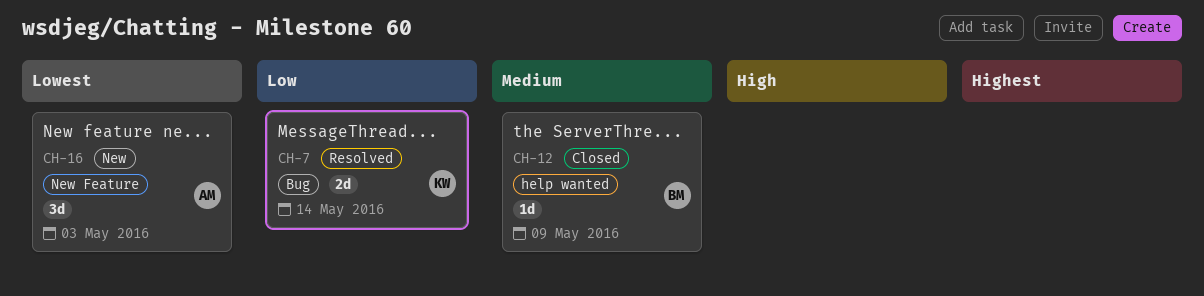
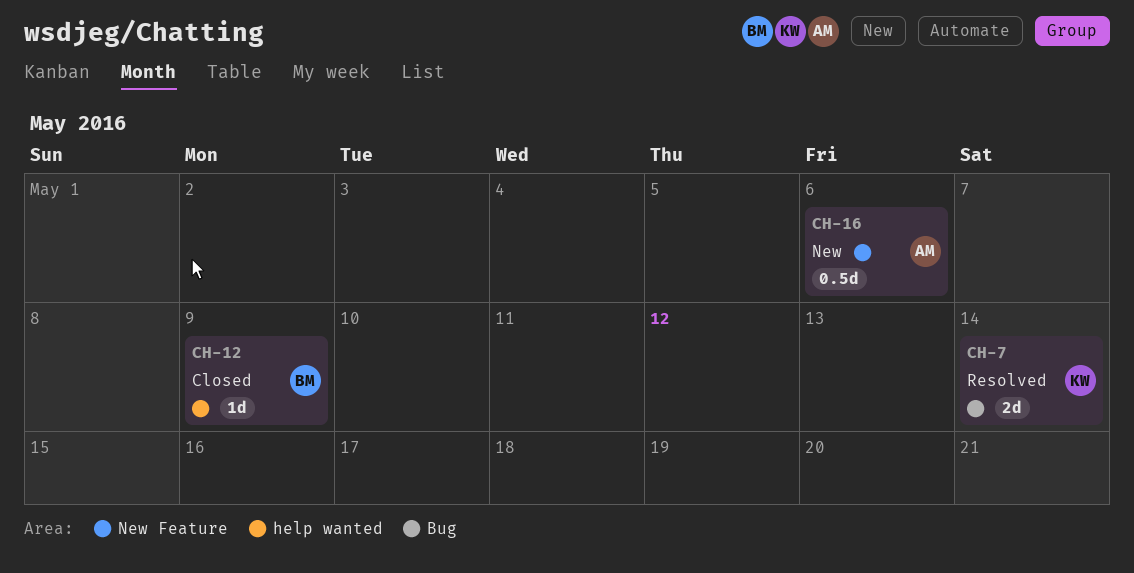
CH-16, estimate: 3d -> 0.5d
CH-16, due: May 3 -> May 6

